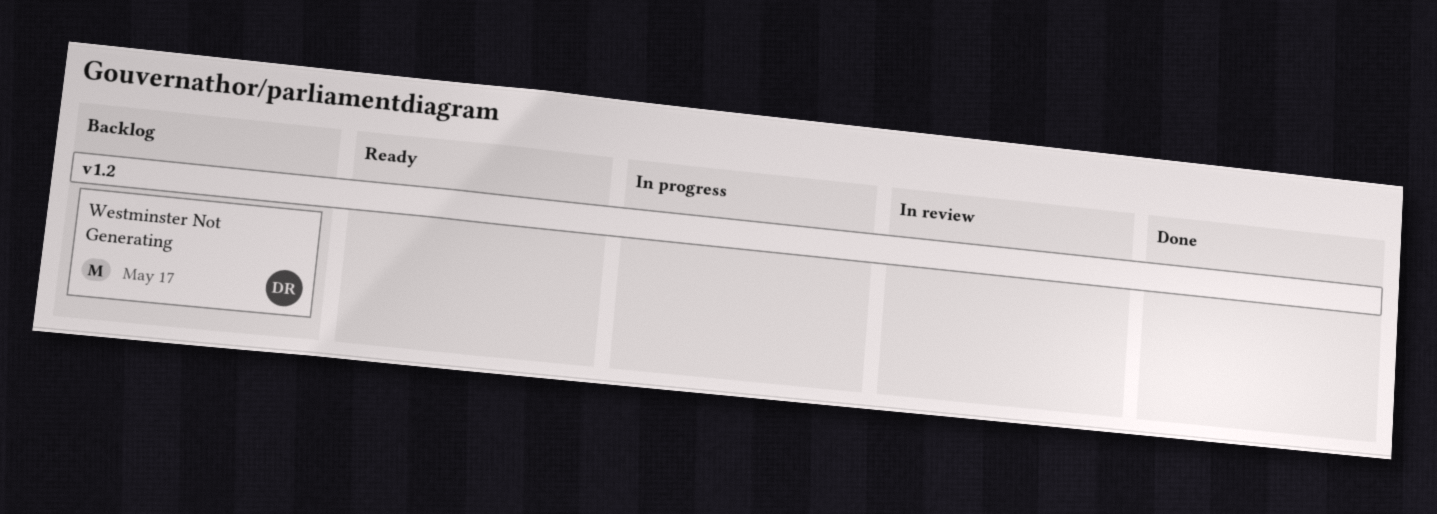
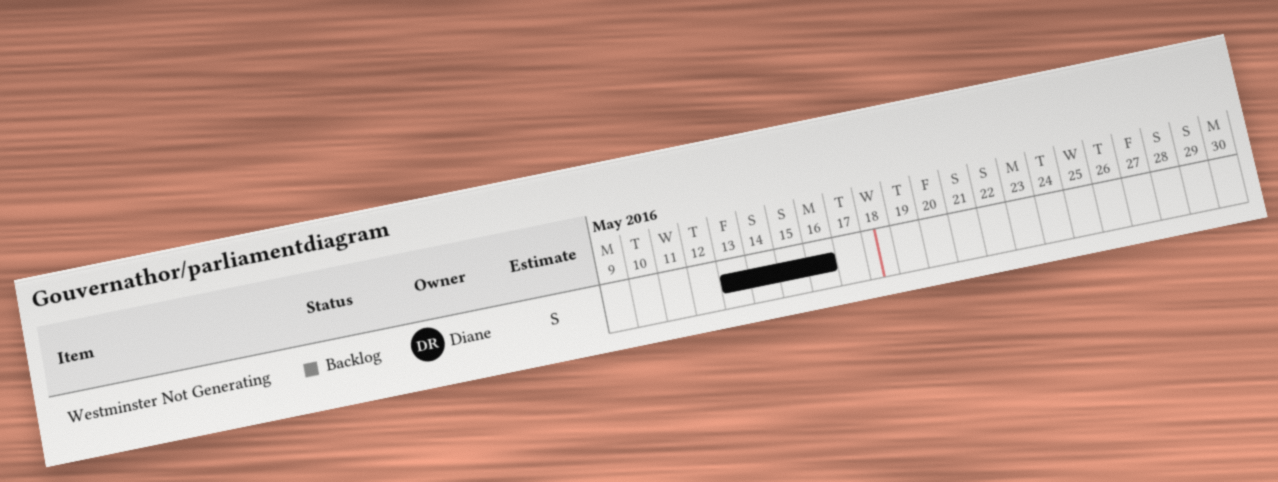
Westminster Not Generating, estimate: M -> S
Westminster Not Generating, due: May 17 -> May 16

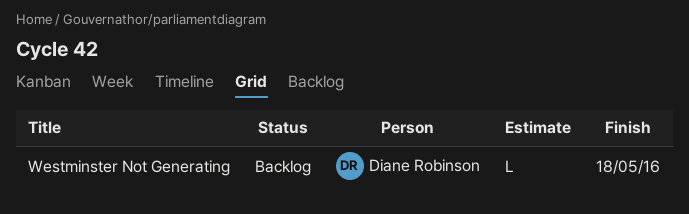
Westminster Not Generating, estimate: S -> L
Westminster Not Generating, due: May 16 -> May 18

